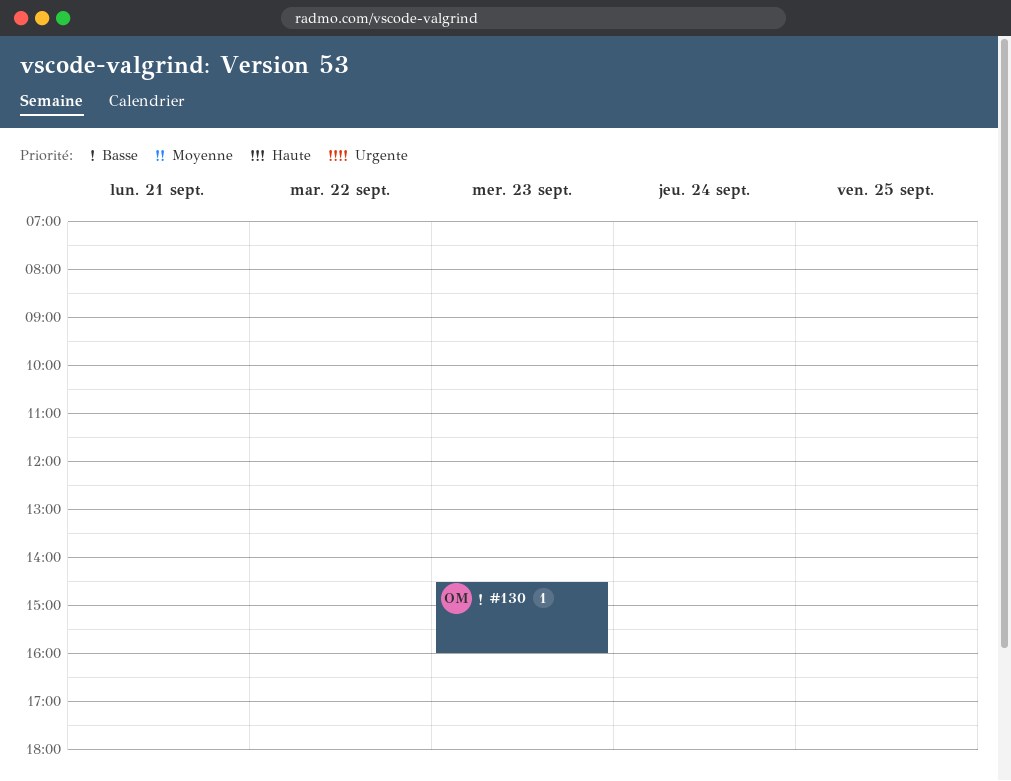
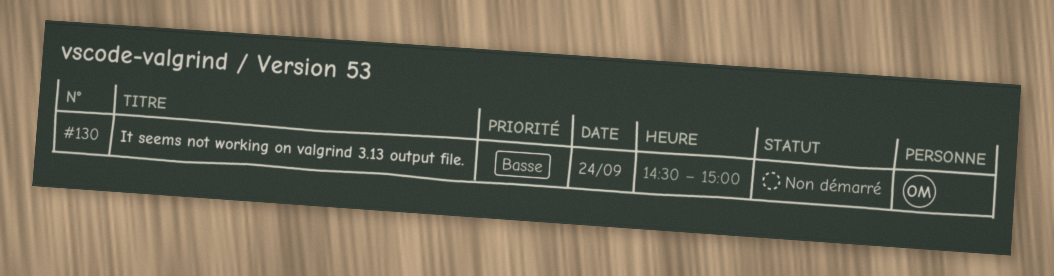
#130, day: Sep 23 -> Sep 24
#130, ends: 16:00 -> 15:00

